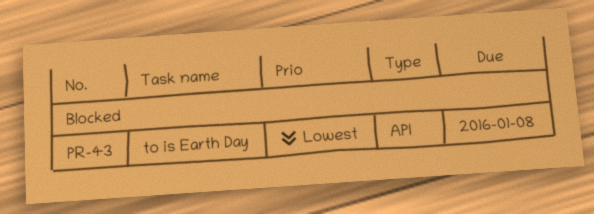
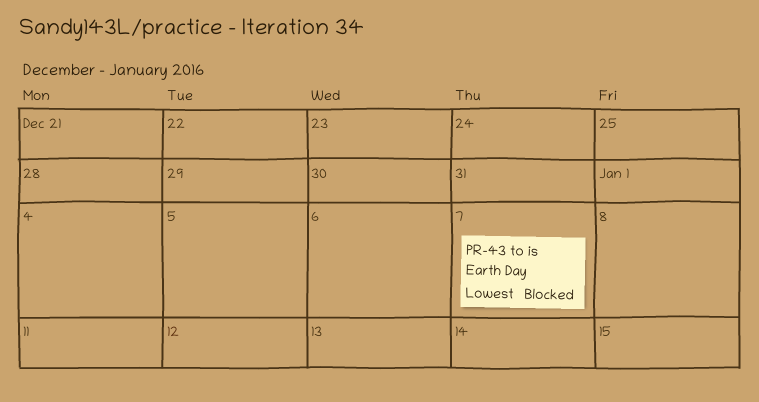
PR-43, due: Jan 8 -> Jan 7

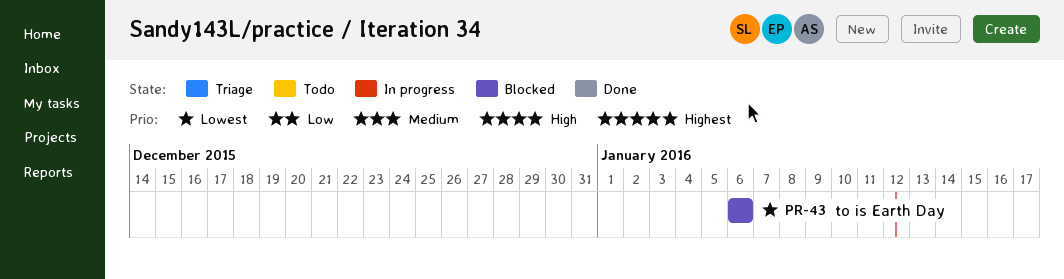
PR-43, due: Jan 7 -> Jan 6

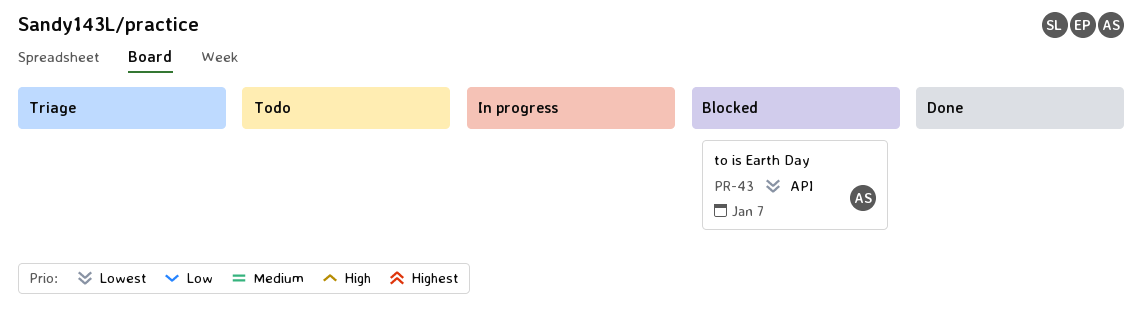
PR-43, due: Jan 6 -> Jan 7

